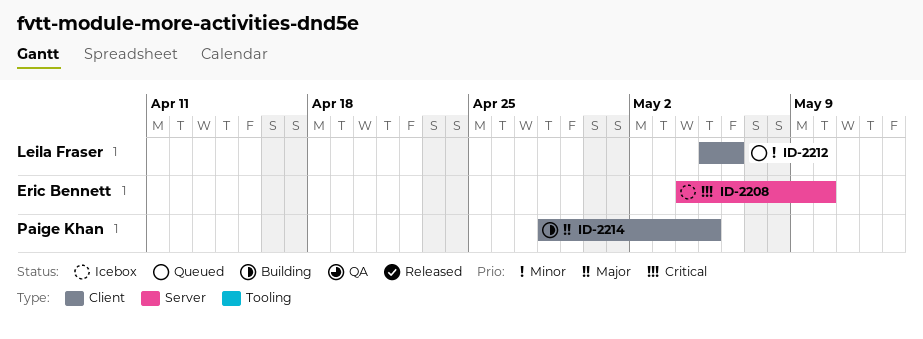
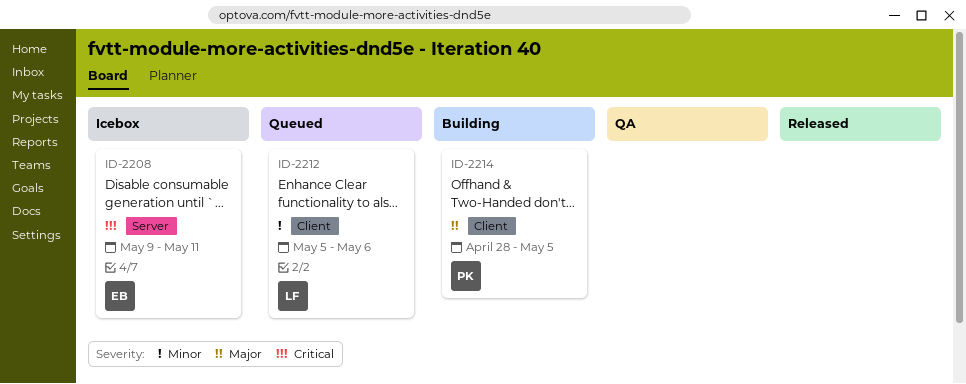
ID-2208, start: May 4 -> May 9
ID-2208, due: May 10 -> May 11

